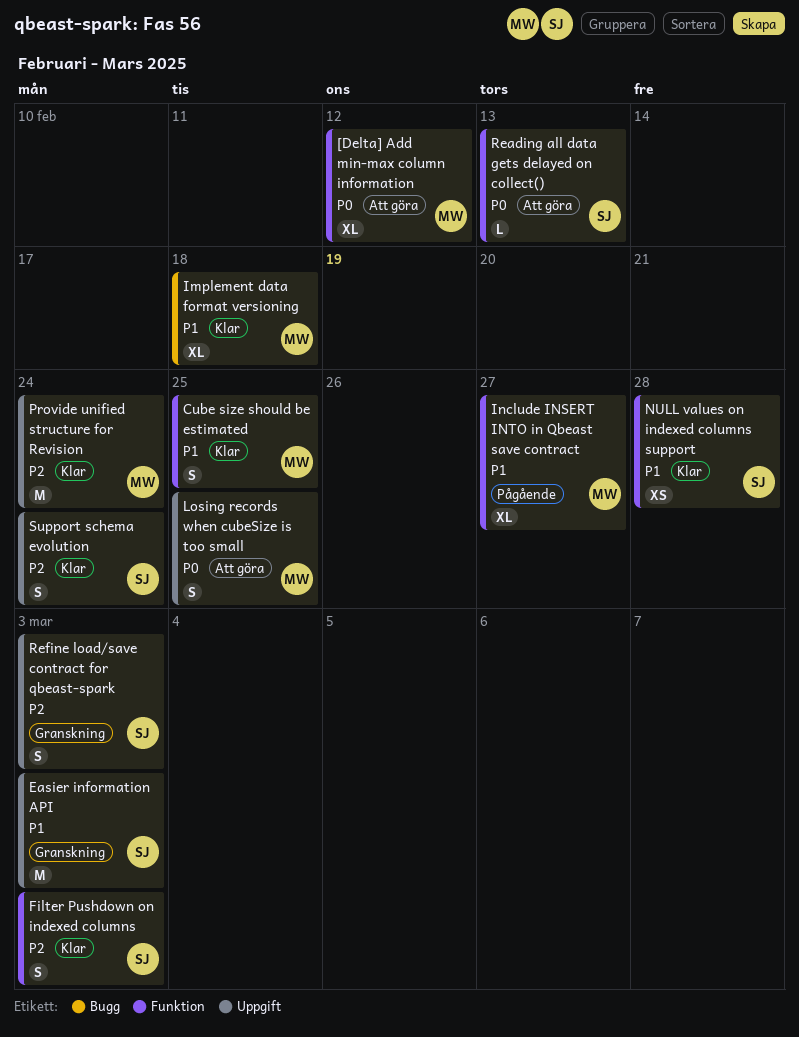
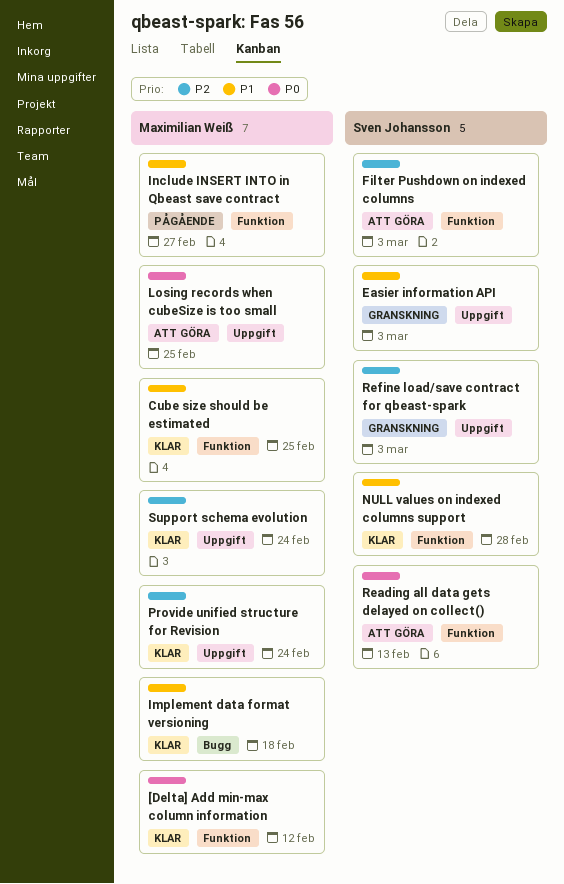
[Delta] Add min-max column information, status: Att göra -> Klar
Filter Pushdown on indexed columns, status: Klar -> Att göra
Support schema evolution, owner: Sven Johansson -> Maximilian Weiß

